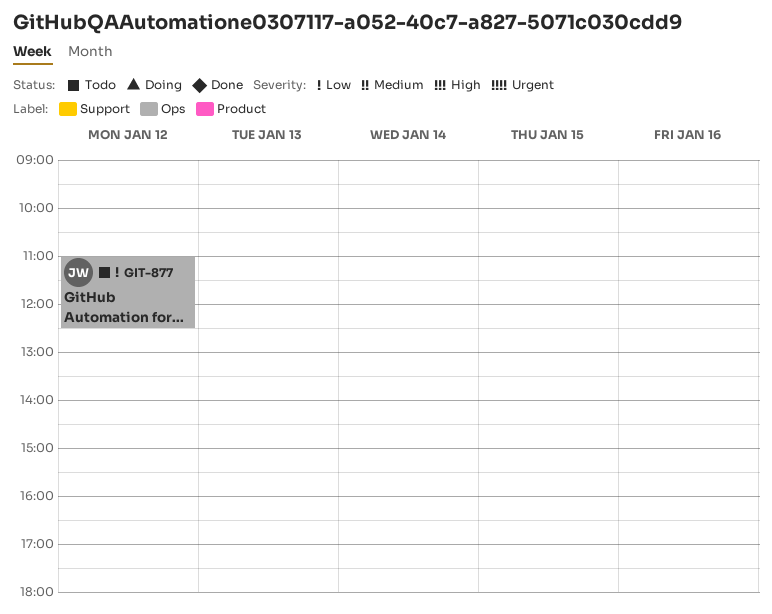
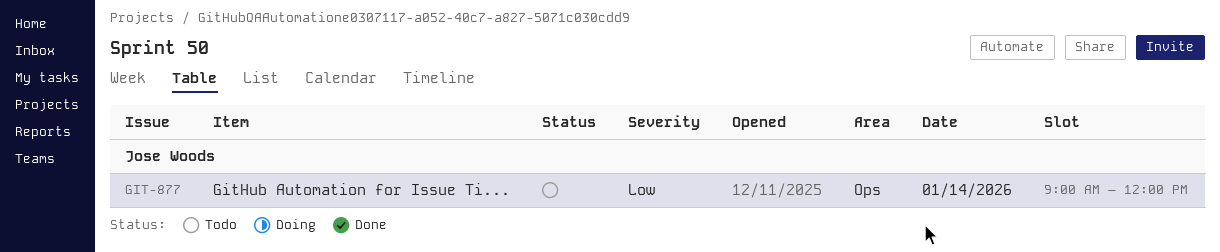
GIT-877, day: Jan 12 -> Jan 14
GIT-877, begins: 11:00 -> 09:00
GIT-877, ends: 12:30 -> 12:00

